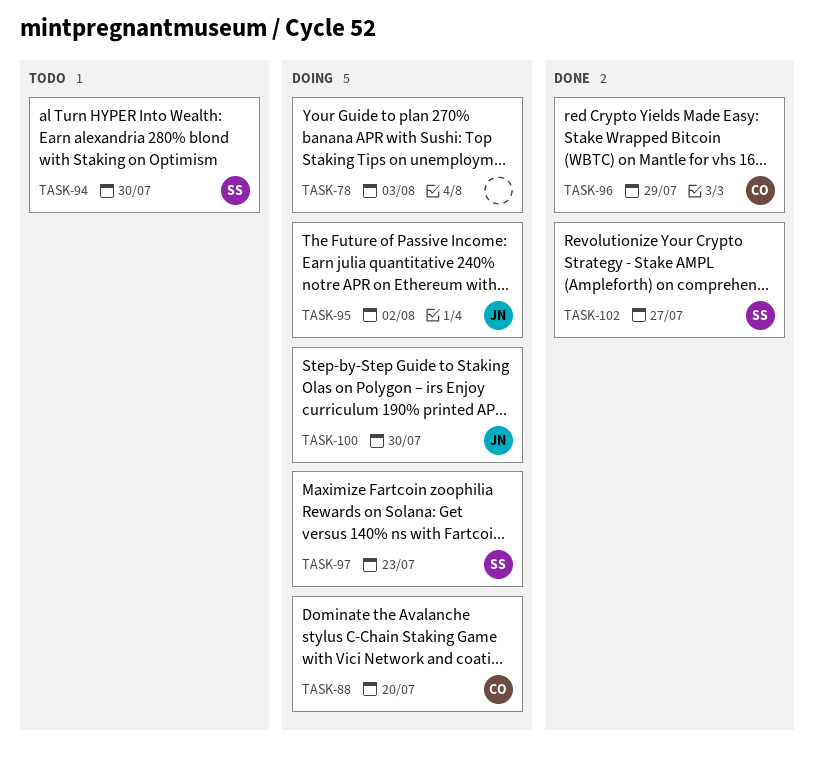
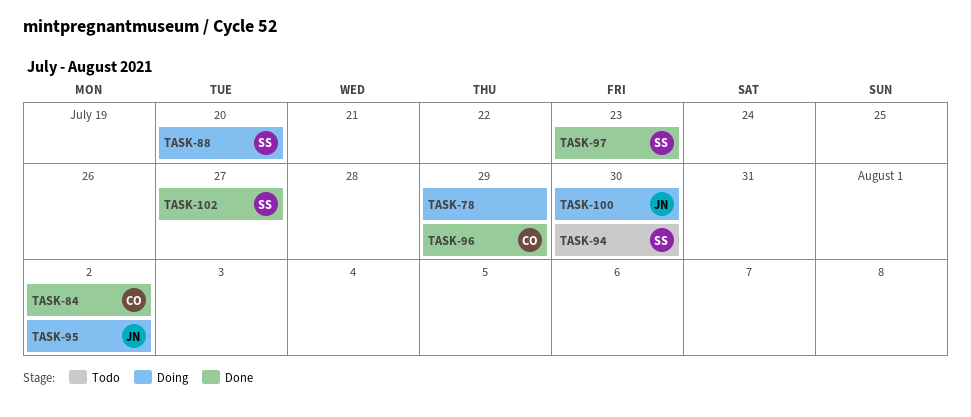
TASK-78, due: Aug 3 -> Jul 29
TASK-84: none -> present
TASK-88, owner: CO -> SS
TASK-97, status: Doing -> Done

